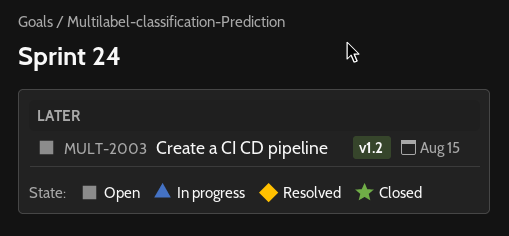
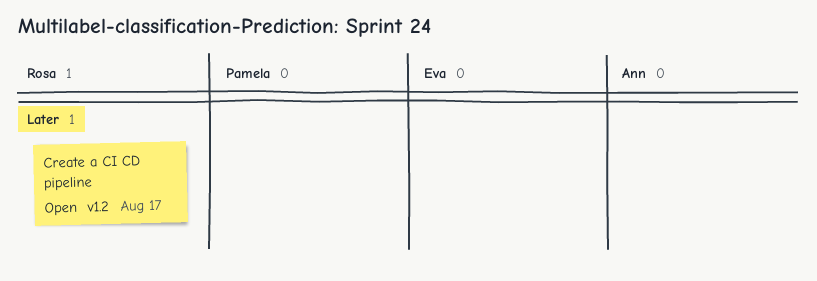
Create a CI CD pipeline, due: Aug 15 -> Aug 17

